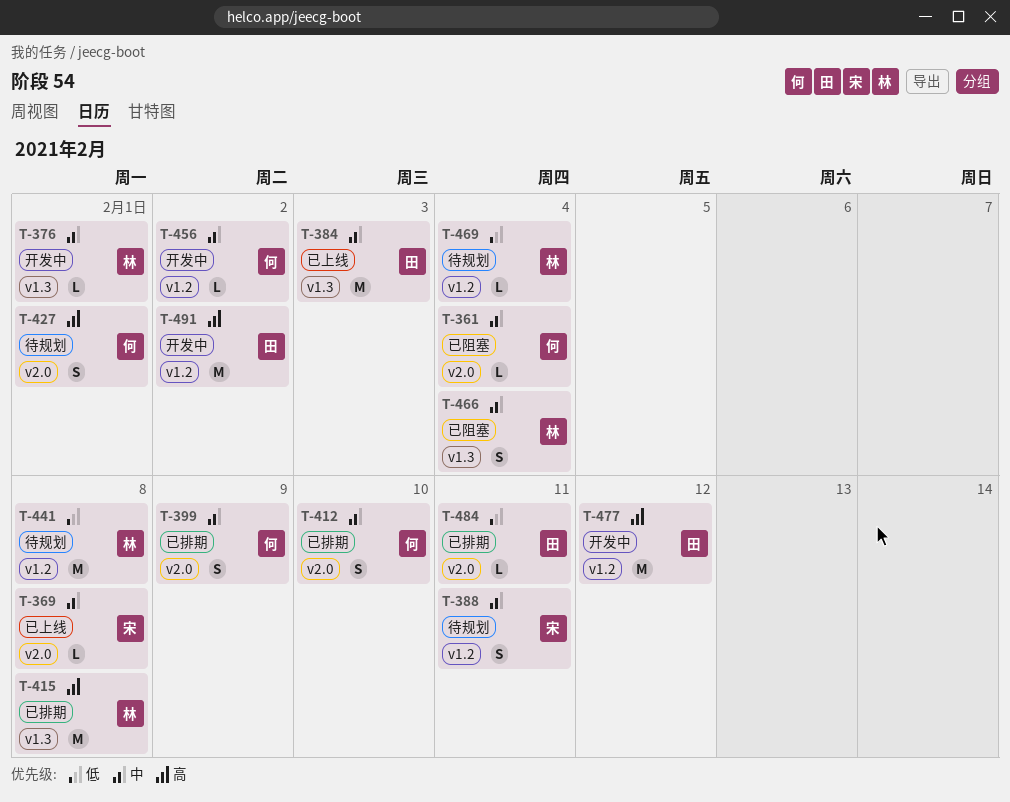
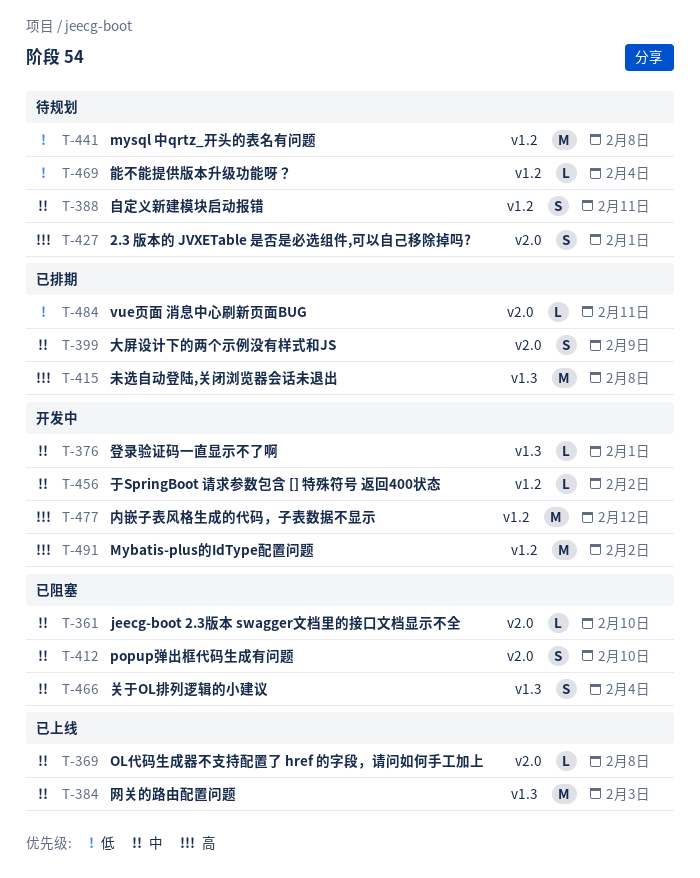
T-361, due: Feb 4 -> Feb 10
T-412, status: 已排期 -> 已阻塞

